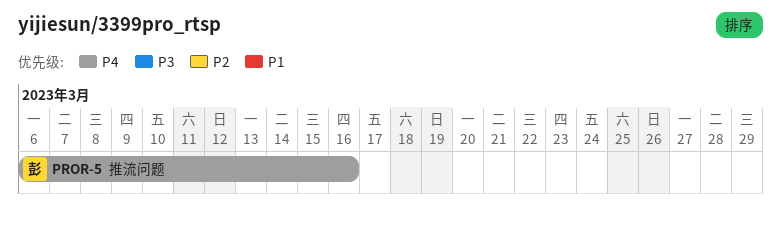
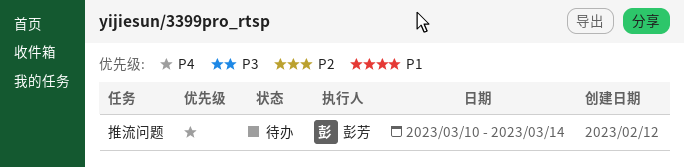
推流问题, start: Mar 6 -> Mar 10
推流问题, due: Mar 16 -> Mar 14

